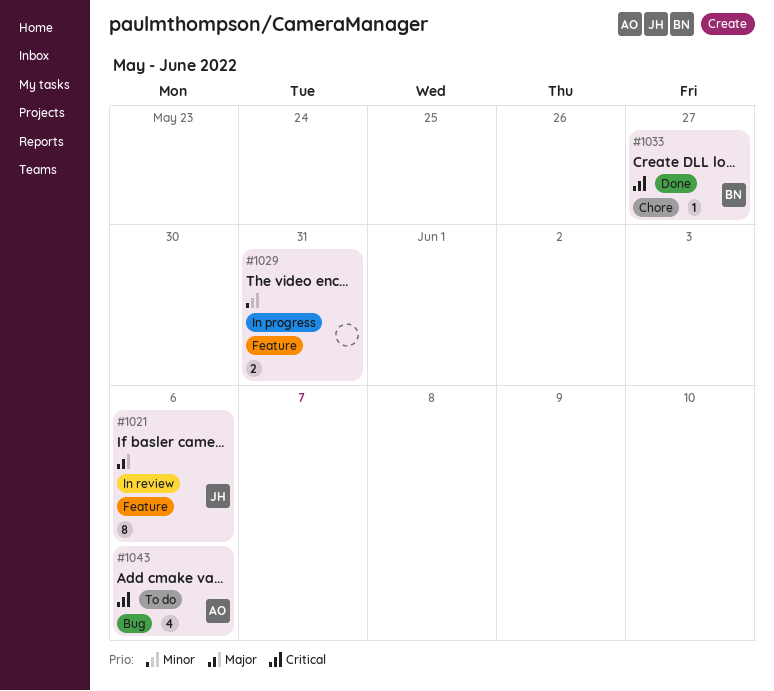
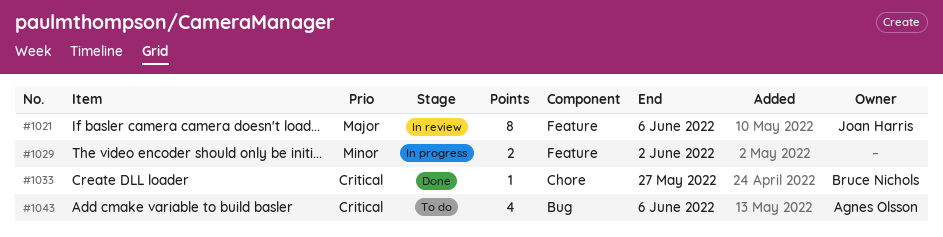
#1029, due: May 31 -> Jun 2

